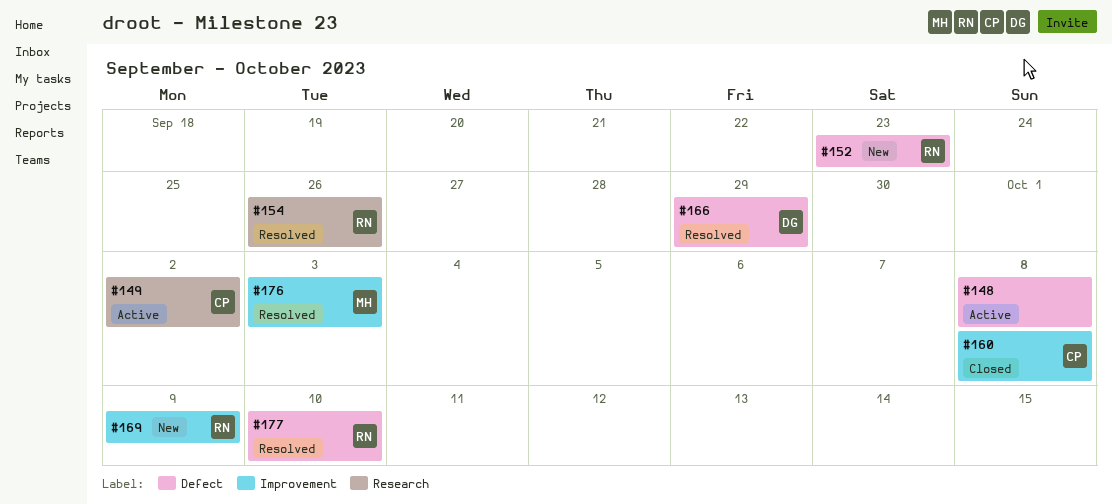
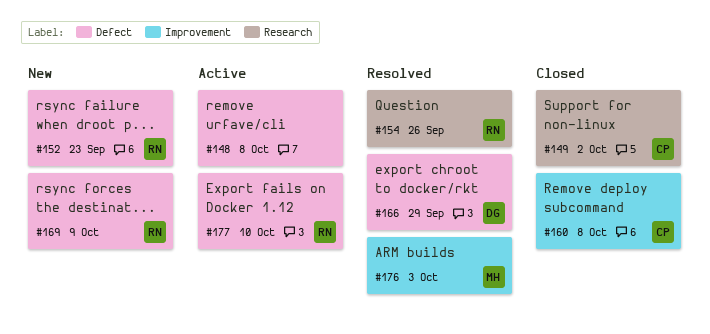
#149, status: Active -> Closed
#169, label: Improvement -> Defect
#177, status: Resolved -> Active

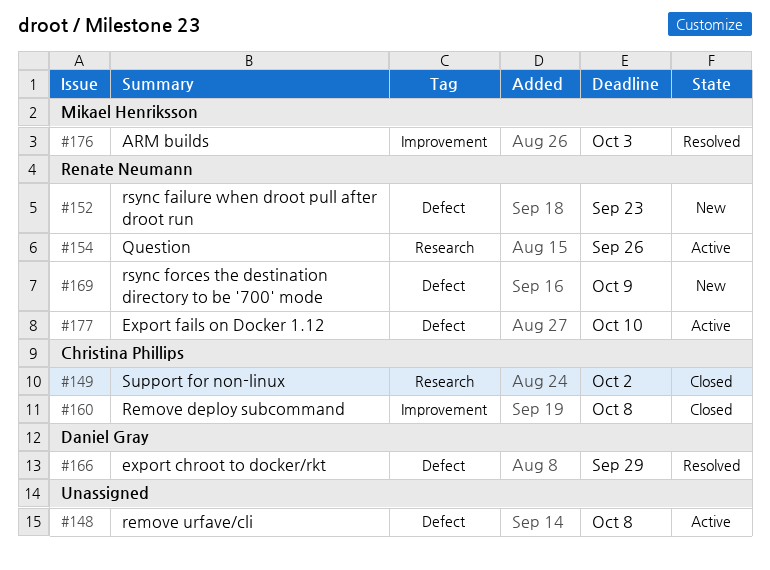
#154, status: Resolved -> Active

